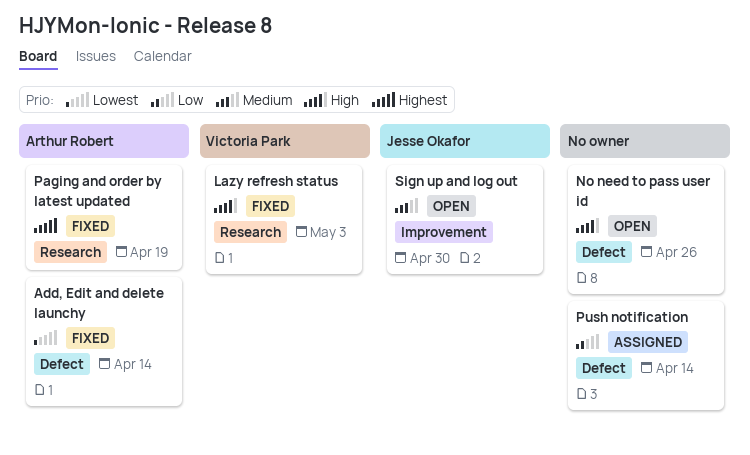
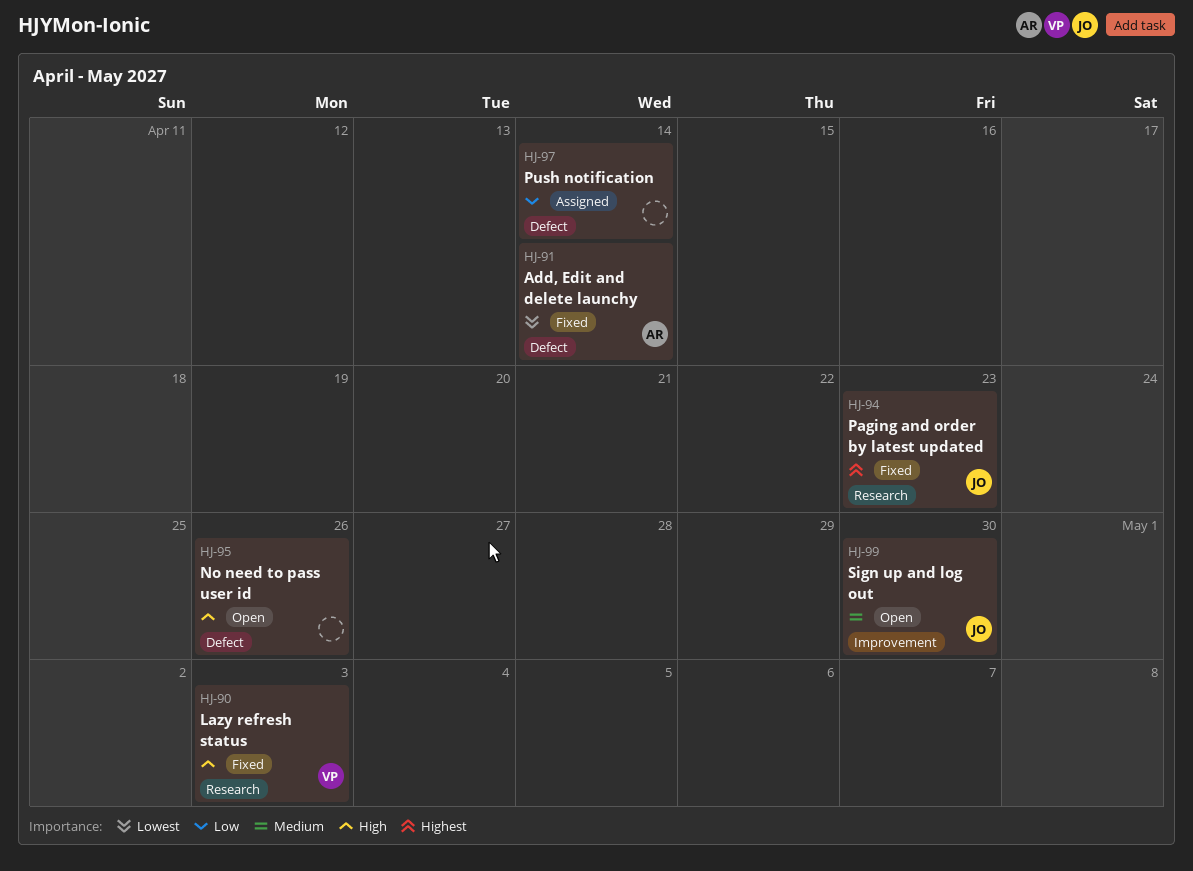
Paging and order by latest updated, owner: Arthur Robert -> Jesse Okafor
Paging and order by latest updated, due: Apr 19 -> Apr 23

